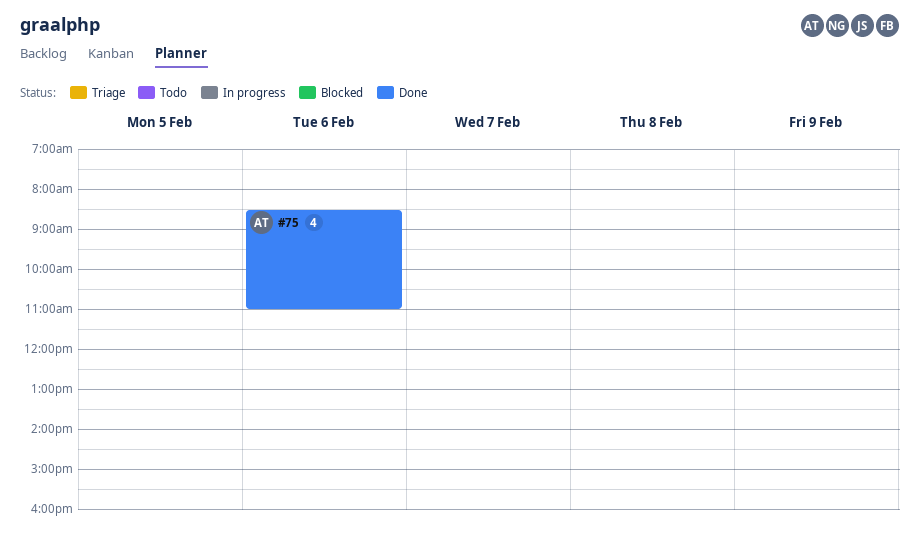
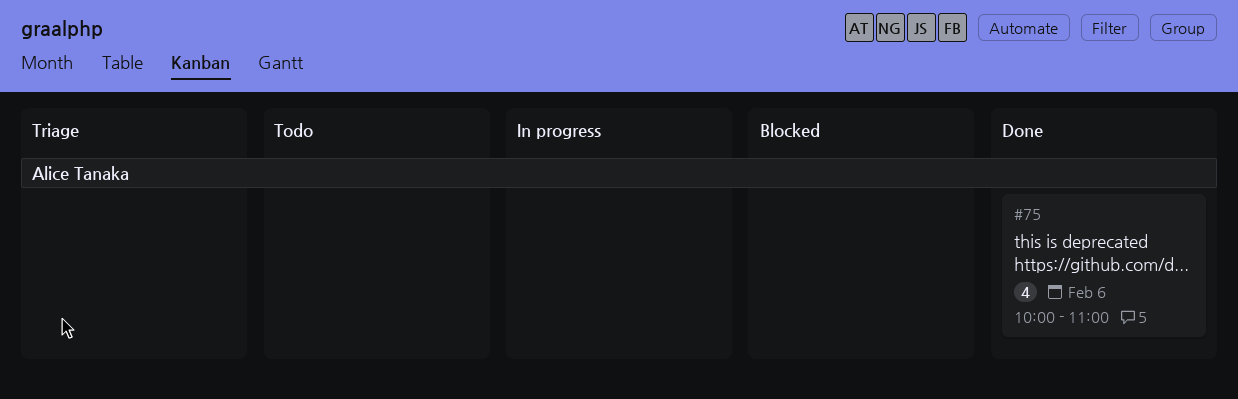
#75, begins: 08:30 -> 10:00

